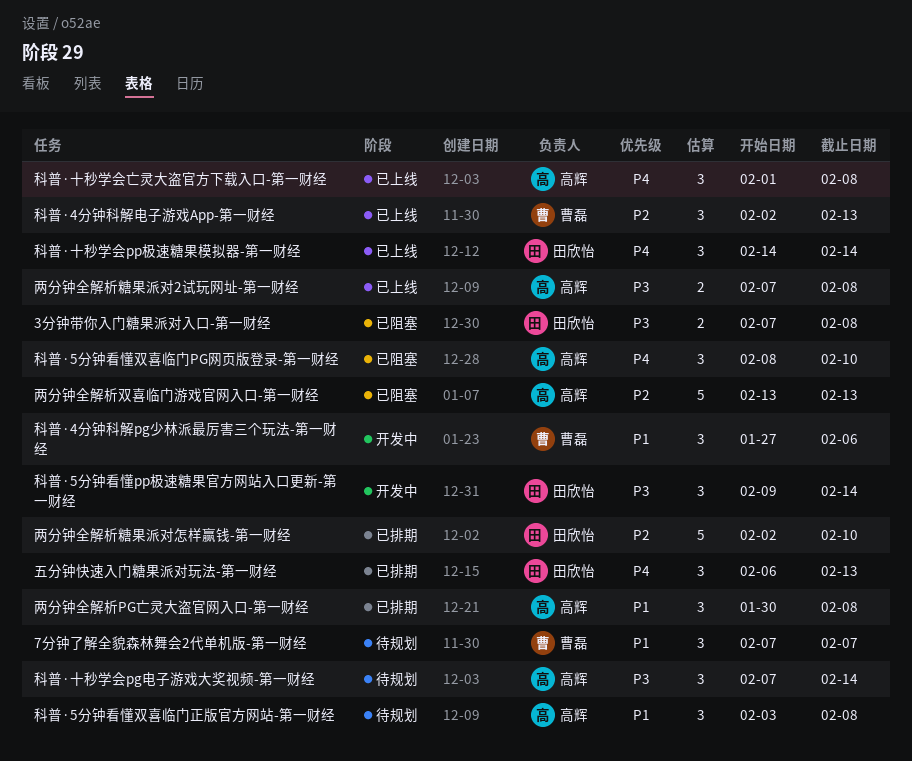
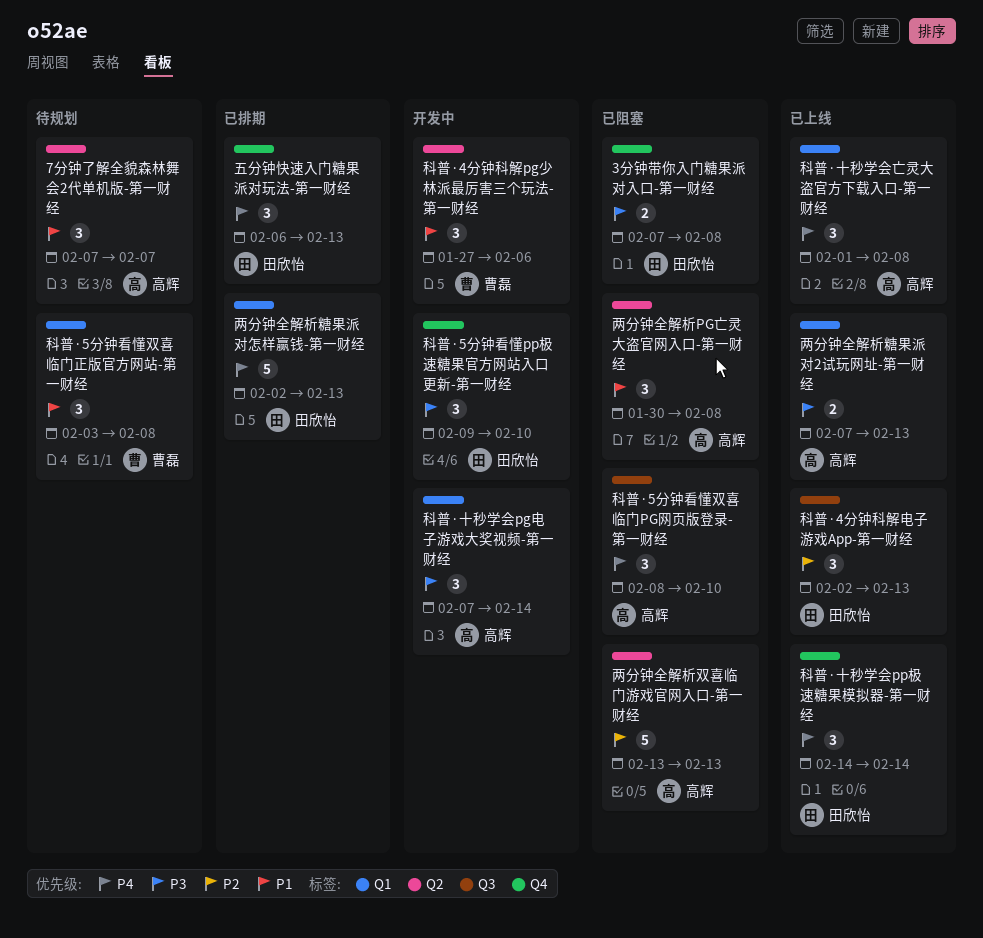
7分钟了解全貌森林舞会2代单机版-第一财经, owner: 曹磊 -> 高辉
两分钟全解析PG亡灵大盗官网入口-第一财经, status: 已排期 -> 已阻塞
两分钟全解析糖果派对2试玩网址-第一财经, due: Feb 8 -> Feb 13
两分钟全解析糖果派对怎样赢钱-第一财经, priority: P2 -> P4
两分钟全解析糖果派对怎样赢钱-第一财经, due: Feb 10 -> Feb 13
科普·4分钟科解电子游戏App-第一财经, owner: 曹磊 -> 田欣怡
科普·5分钟看懂pp极速糖果官方网站入口更新-第一财经, due: Feb 14 -> Feb 10
科普·5分钟看懂双喜临门正版官方网站-第一财经, owner: 高辉 -> 曹磊
科普·十秒学会pg电子游戏大奖视频-第一财经, status: 待规划 -> 开发中

